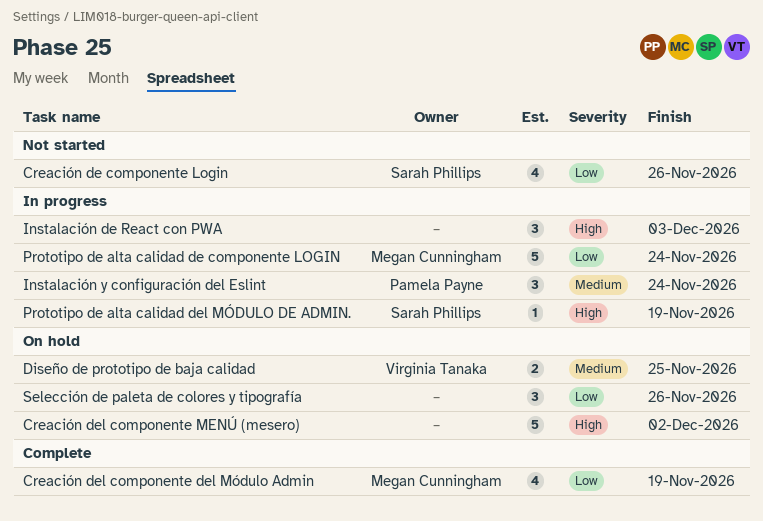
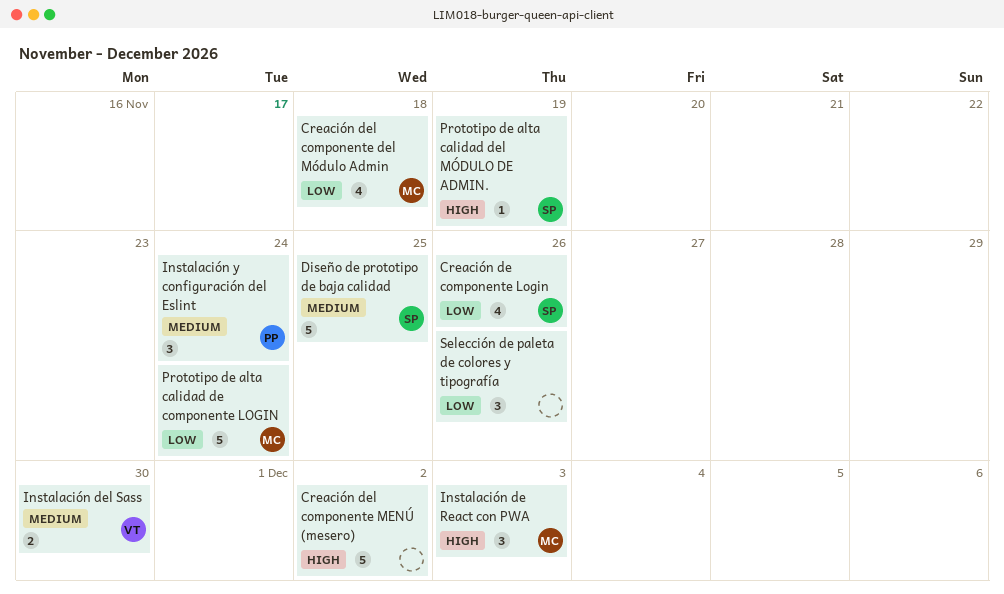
Creación del componente del Módulo Admin, due: Nov 19 -> Nov 18
Diseño de prototipo de baja calidad, owner: Virginia Tanaka -> Sarah Phillips
Diseño de prototipo de baja calidad, estimate: 2 -> 5
Instalación de React con PWA, owner: none -> Megan Cunningham
Instalación del Sass: none -> present

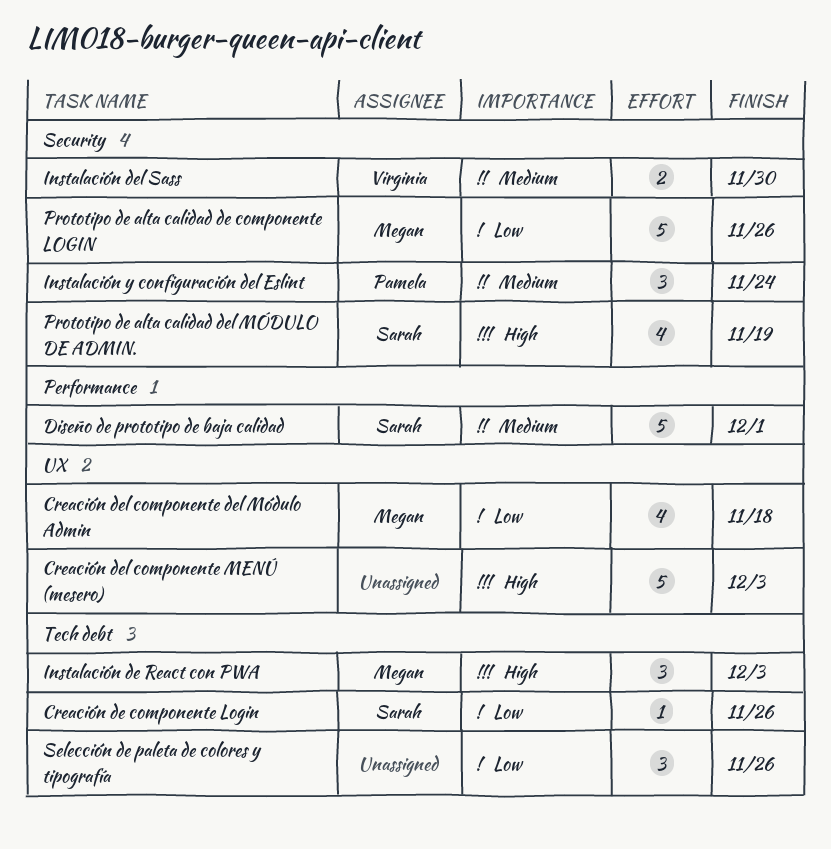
Creación de componente Login, estimate: 4 -> 1
Creación del componente MENÚ (mesero), due: Dec 2 -> Dec 3
Diseño de prototipo de baja calidad, due: Nov 25 -> Dec 1
Prototipo de alta calidad de componente LOGIN, due: Nov 24 -> Nov 26
Prototipo de alta calidad del MÓDULO DE ADMIN., estimate: 1 -> 4

